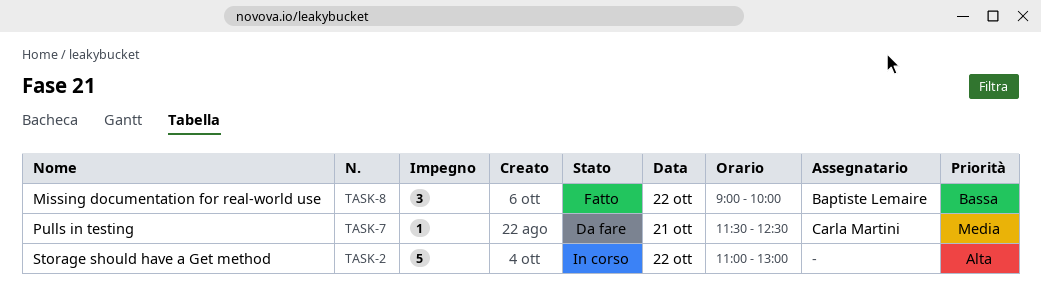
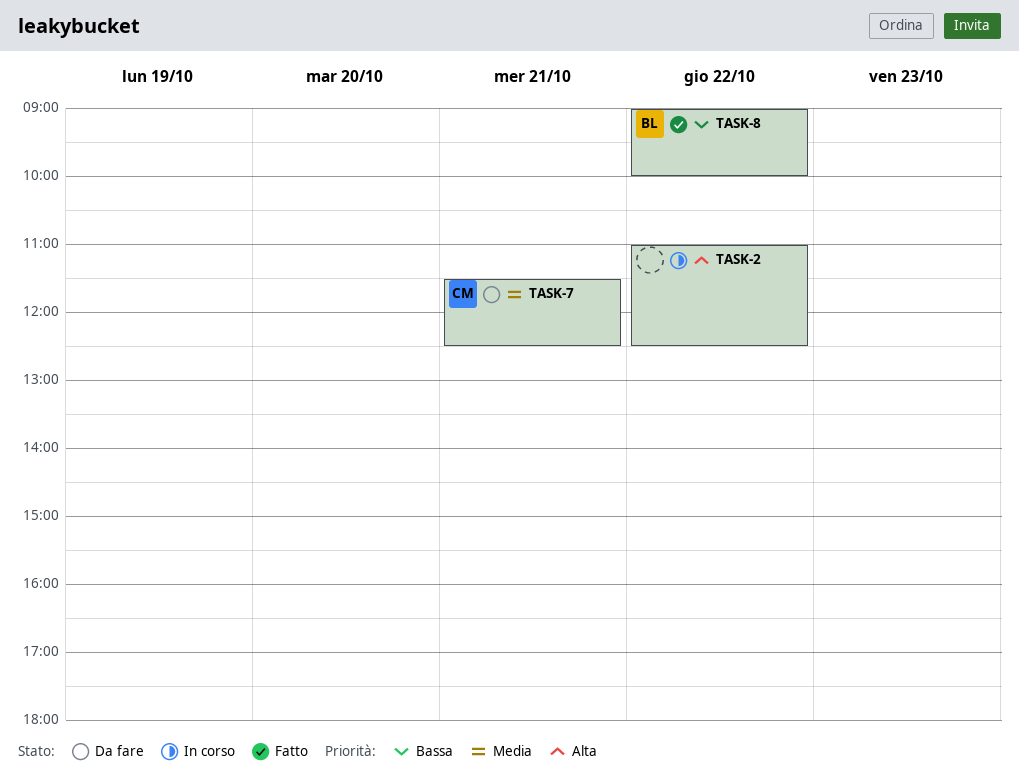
TASK-2, ends: 13:00 -> 12:30

